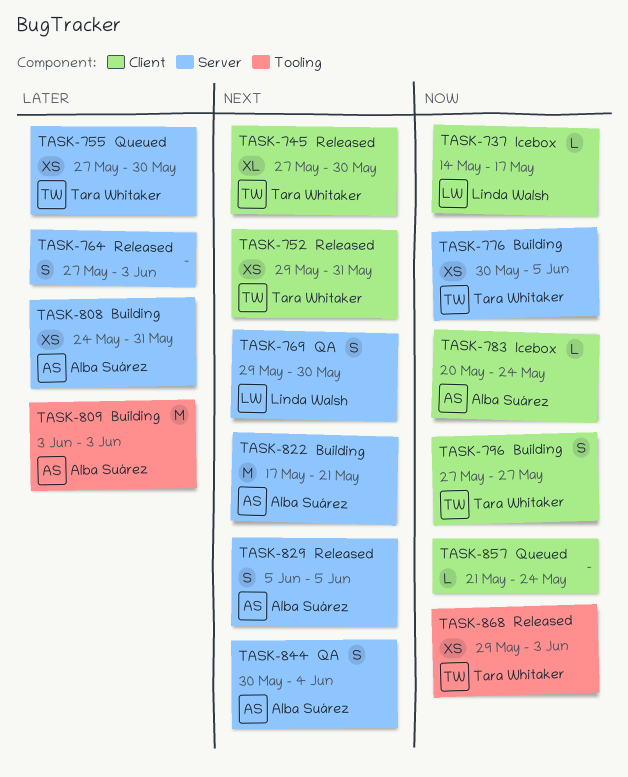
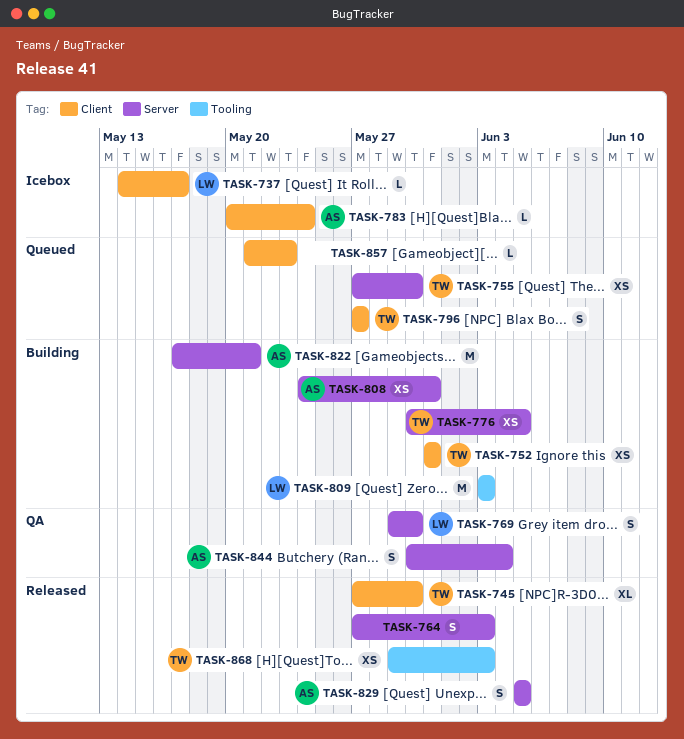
TASK-752, status: Released -> Building
TASK-752, start: May 29 -> May 31
TASK-796, status: Building -> Queued
TASK-809, owner: Alba Suárez -> Linda Walsh
TASK-857, due: May 24 -> May 23

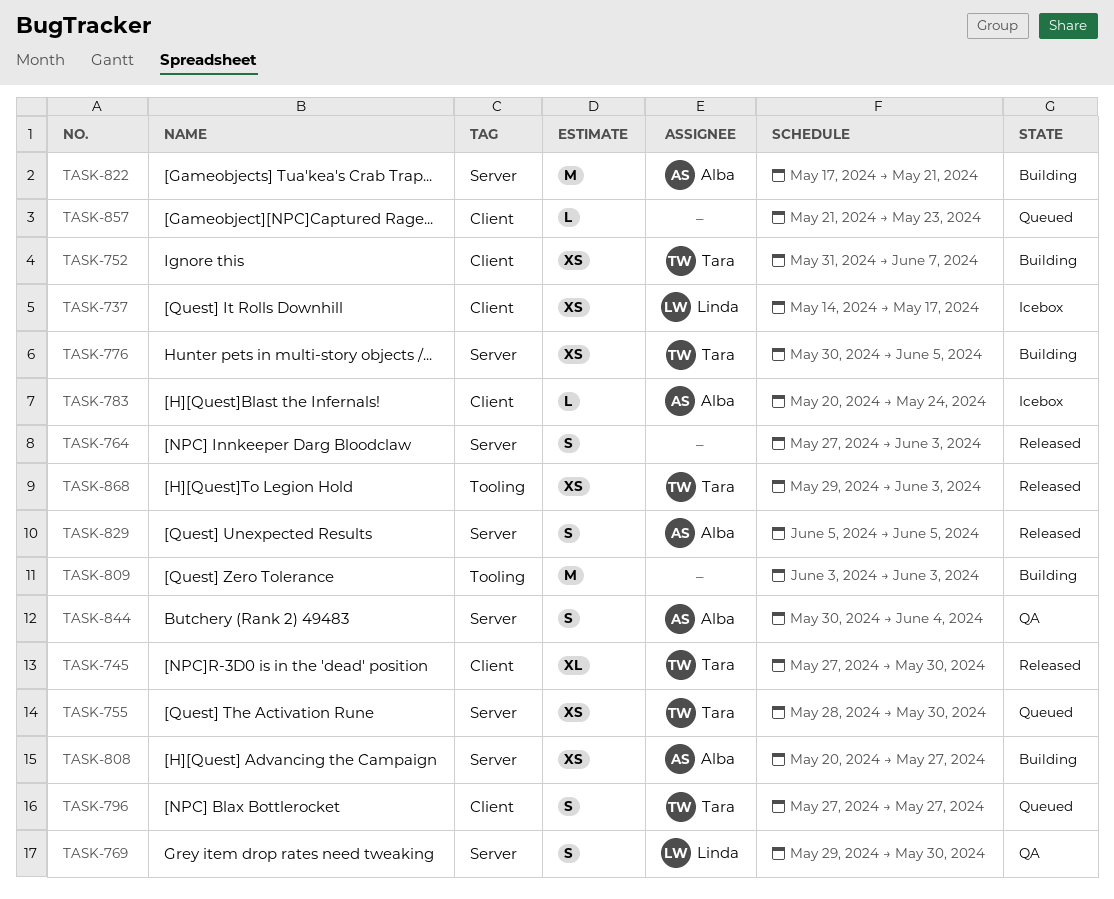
TASK-737, estimate: L -> XS
TASK-752, due: May 31 -> Jun 7
TASK-755, start: May 27 -> May 28
TASK-808, start: May 24 -> May 20
TASK-808, due: May 31 -> May 27
TASK-809, owner: Linda -> none

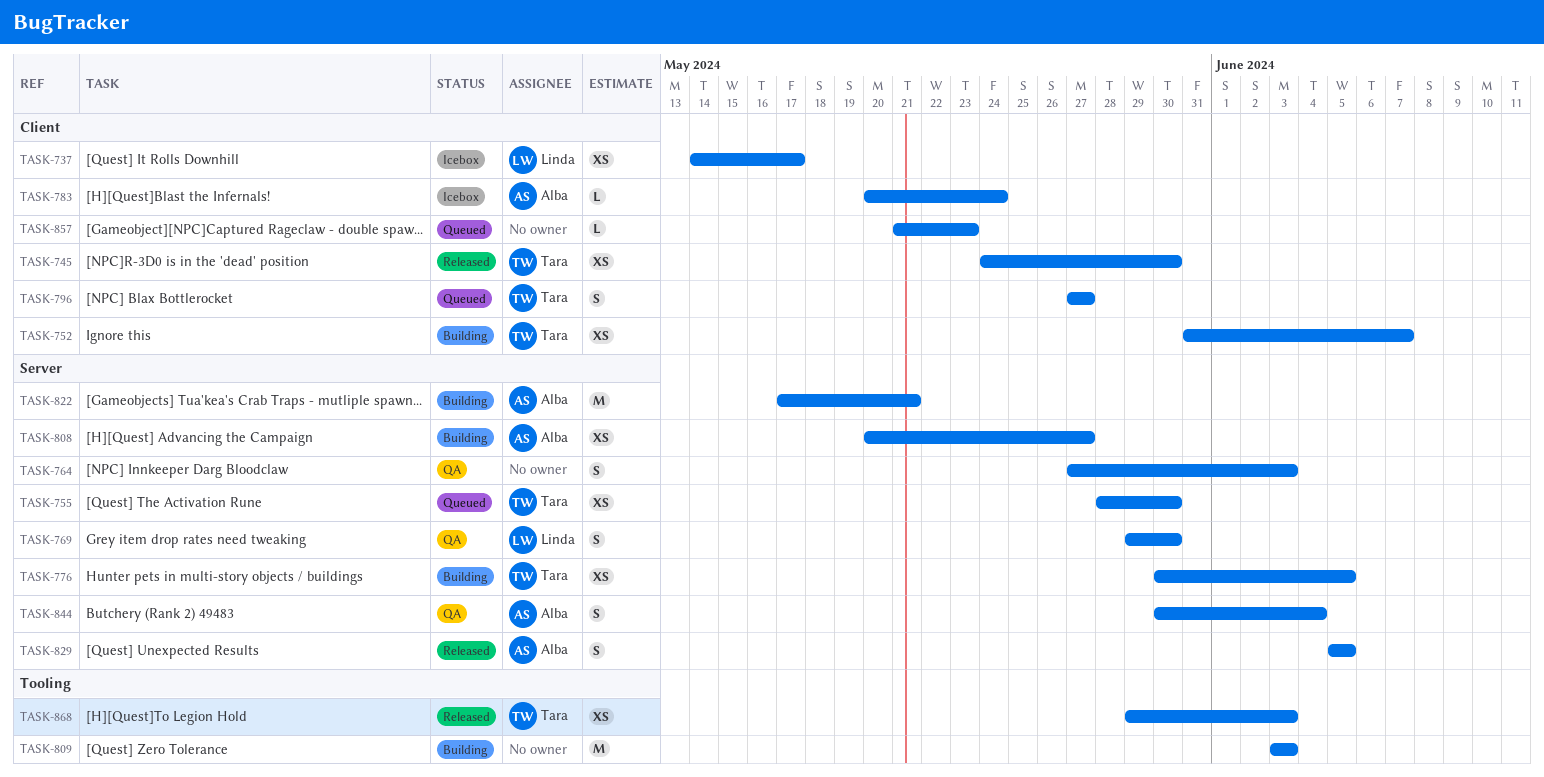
TASK-745, estimate: XL -> XS
TASK-745, start: May 27 -> May 24
TASK-764, status: Released -> QA

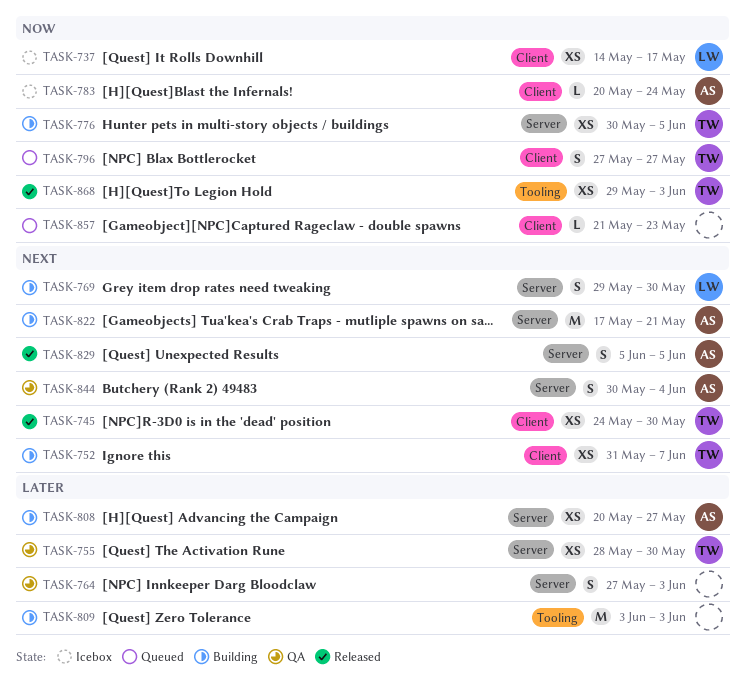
TASK-755, status: Queued -> QA
TASK-769, status: QA -> Building

